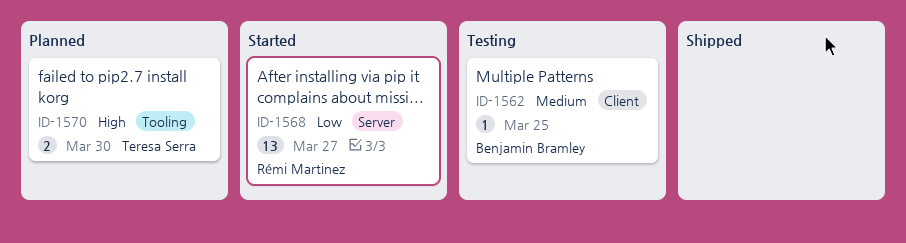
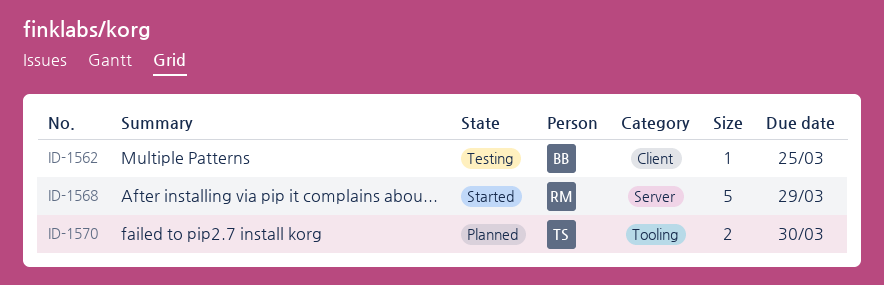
ID-1568, estimate: 13 -> 5
ID-1568, due: Mar 27 -> Mar 29

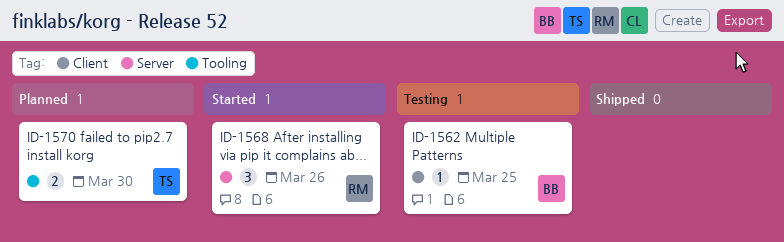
ID-1568, estimate: 5 -> 3
ID-1568, due: Mar 29 -> Mar 26

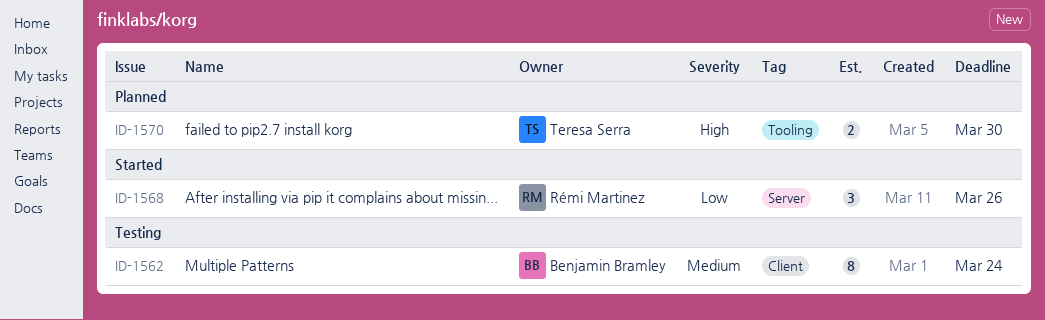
ID-1562, estimate: 1 -> 8
ID-1562, due: Mar 25 -> Mar 24

